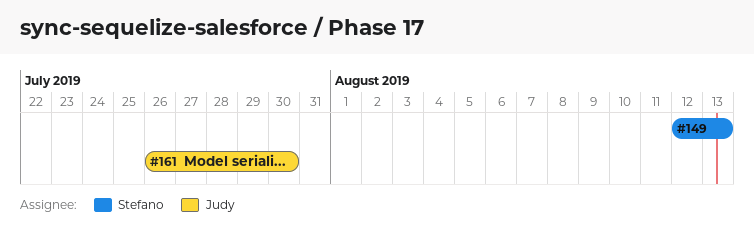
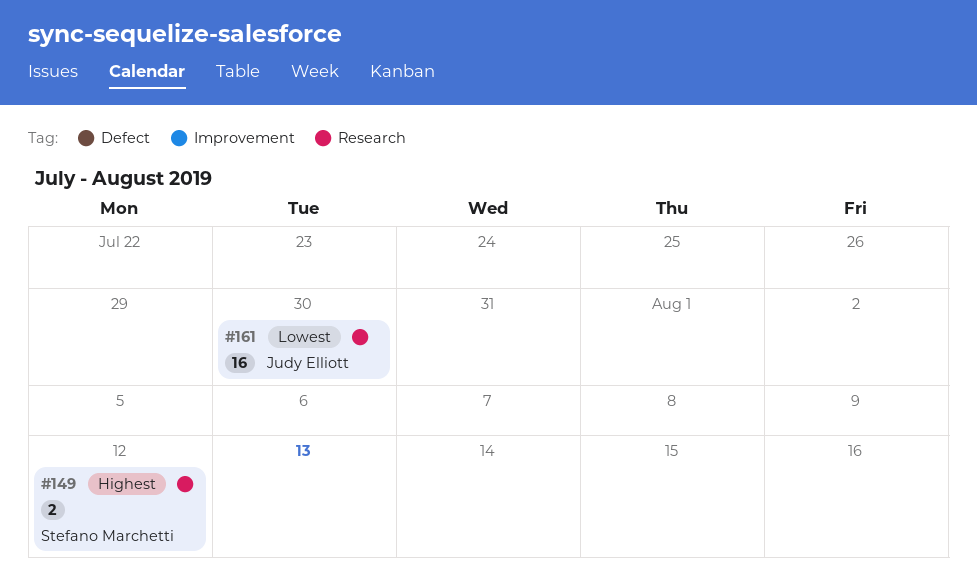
#149, due: Aug 13 -> Aug 12

